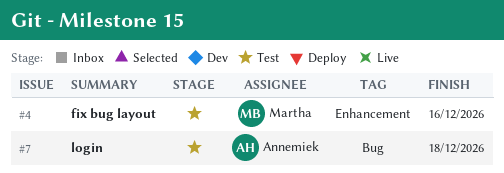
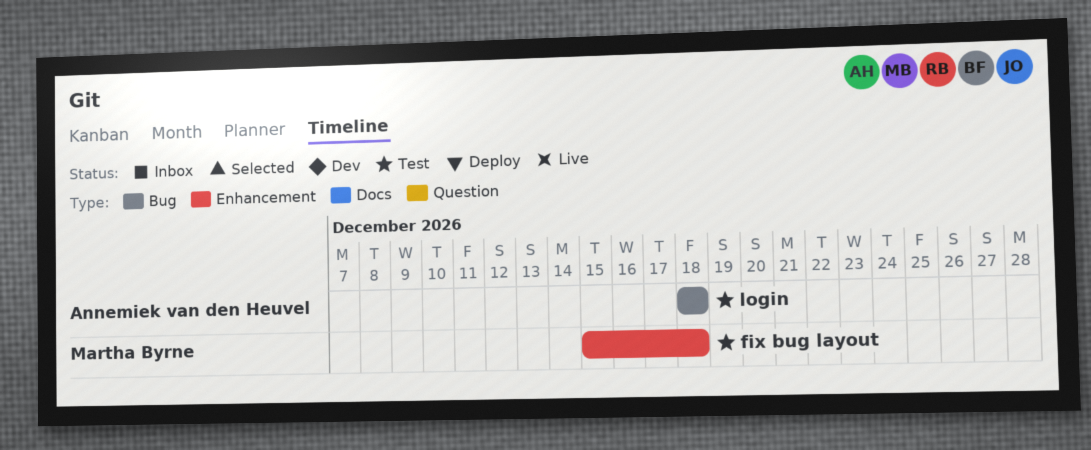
fix bug layout, due: Dec 16 -> Dec 18

